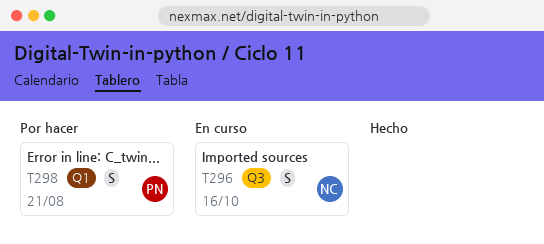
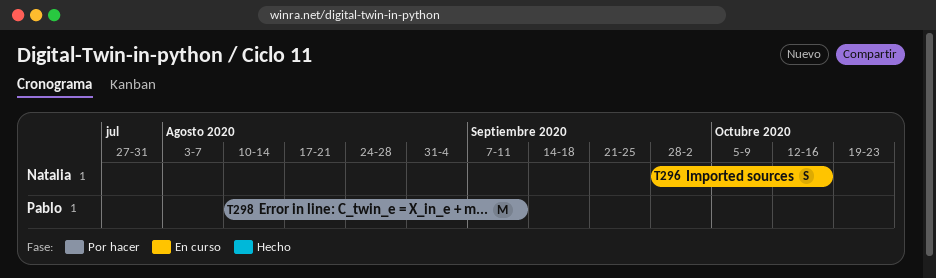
T298, estimate: S -> M
T298, due: Aug 21 -> Sep 11

